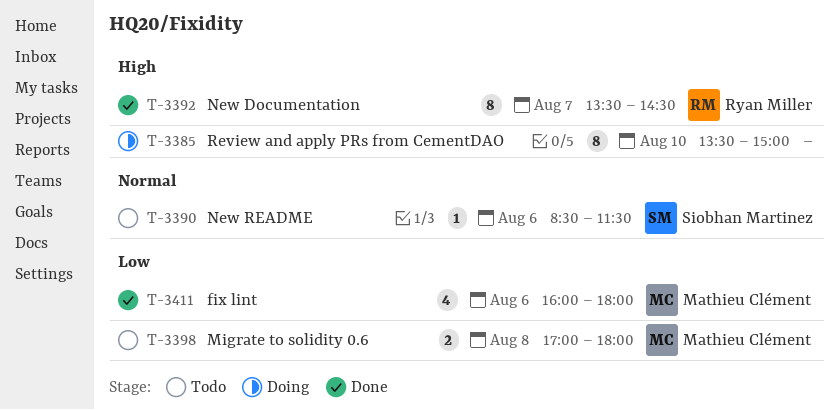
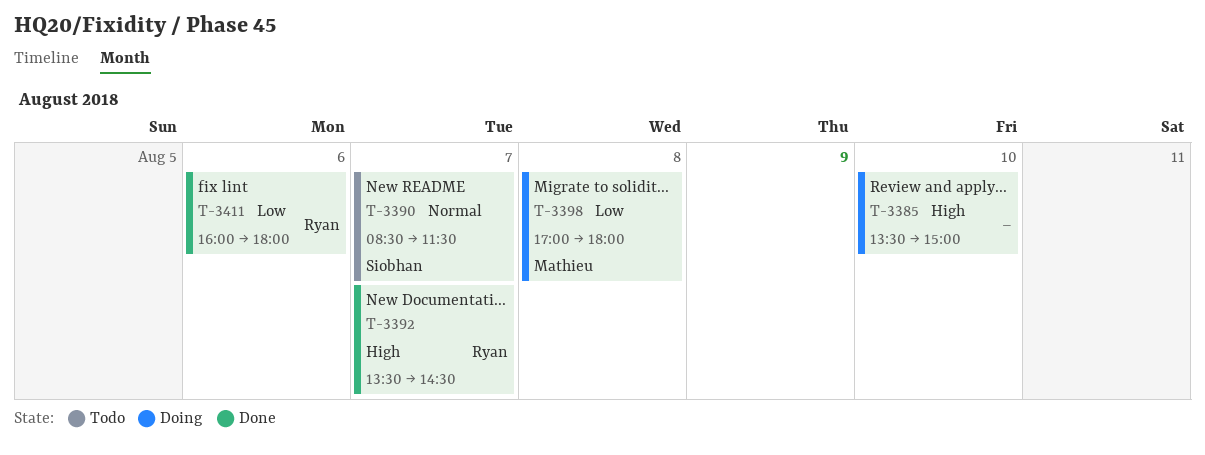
T-3390, day: Aug 6 -> Aug 7
T-3398, status: Todo -> Doing
T-3411, owner: Mathieu Clément -> Ryan Miller

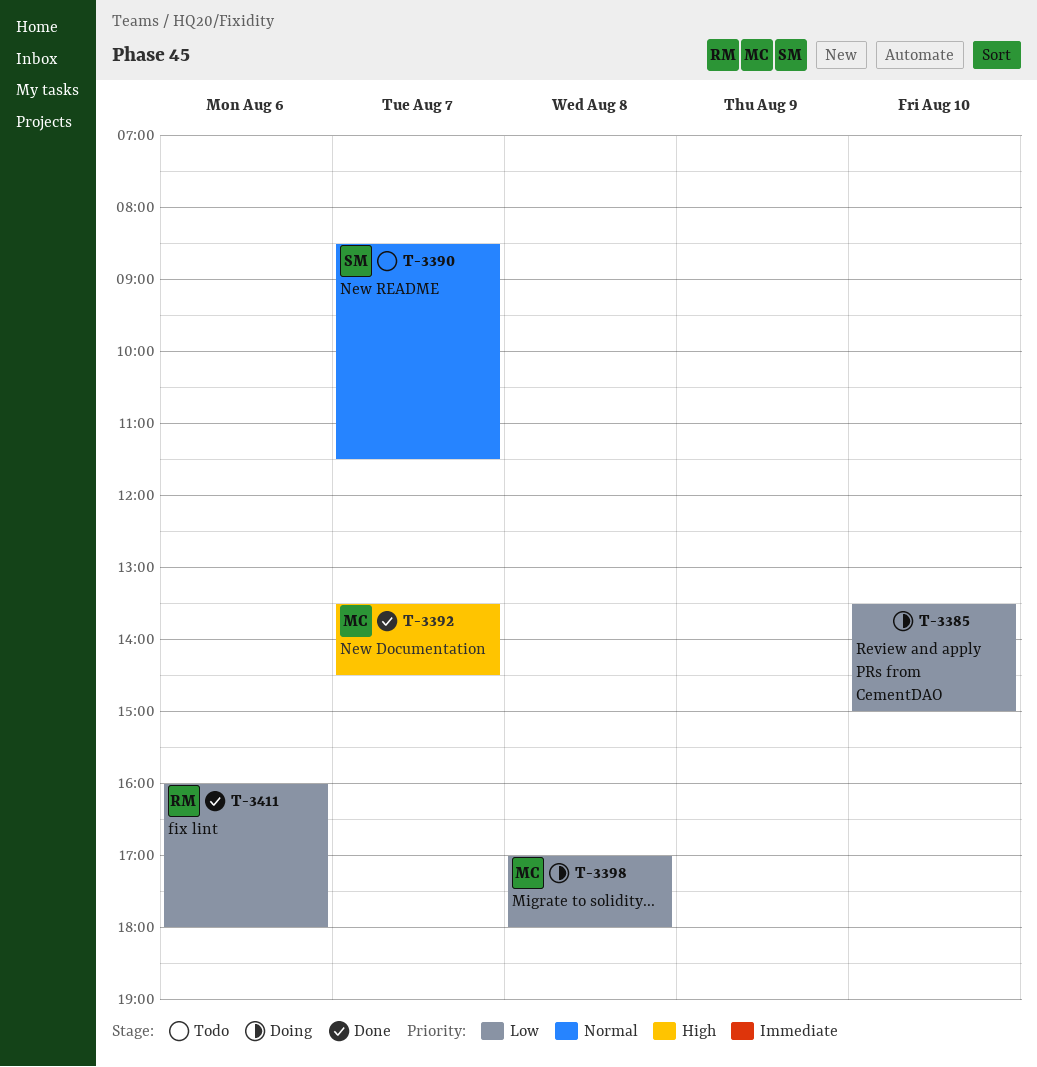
T-3385, priority: High -> Low
T-3392, owner: Ryan -> Mathieu

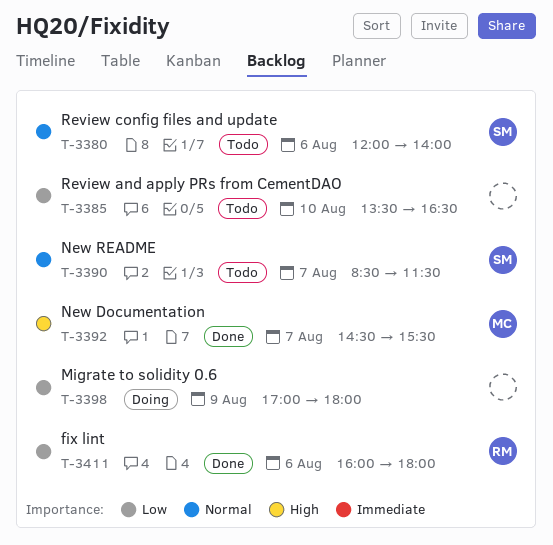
T-3380: none -> present
T-3385, status: Doing -> Todo
T-3385, ends: 15:00 -> 16:30
T-3392, begins: 13:30 -> 14:30
T-3392, ends: 14:30 -> 15:30
T-3398, owner: MC -> none
T-3398, day: Aug 8 -> Aug 9

